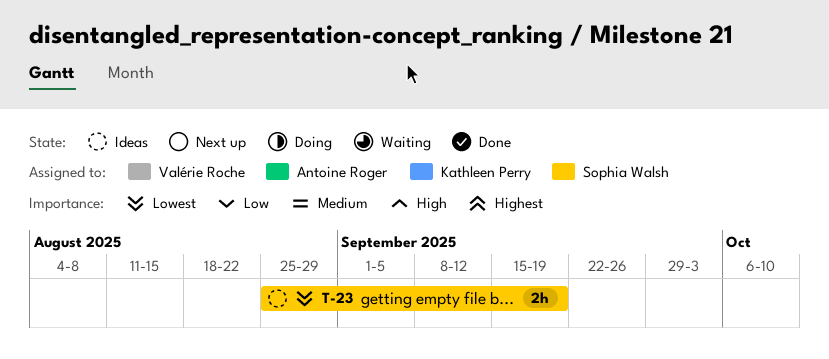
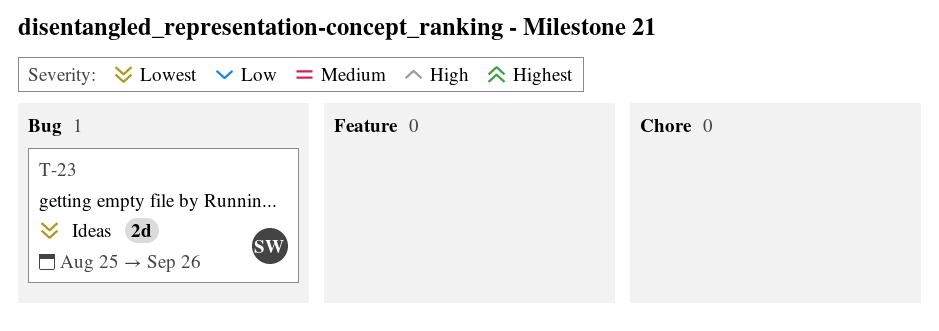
T-23, estimate: 2h -> 2d
T-23, due: Sep 19 -> Sep 26

